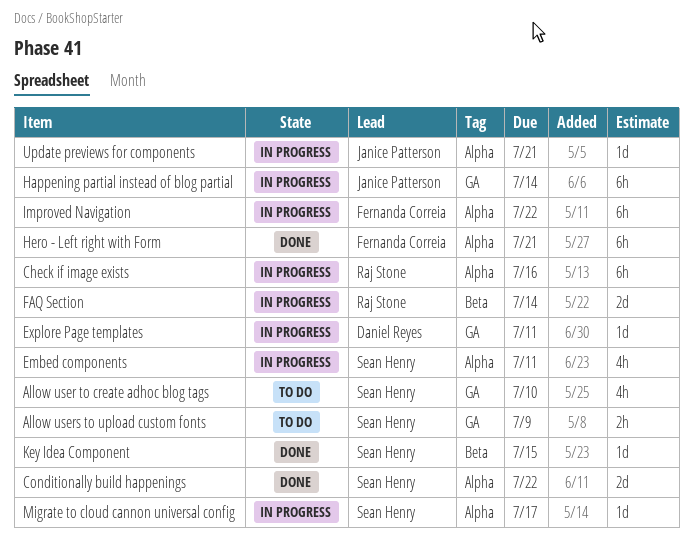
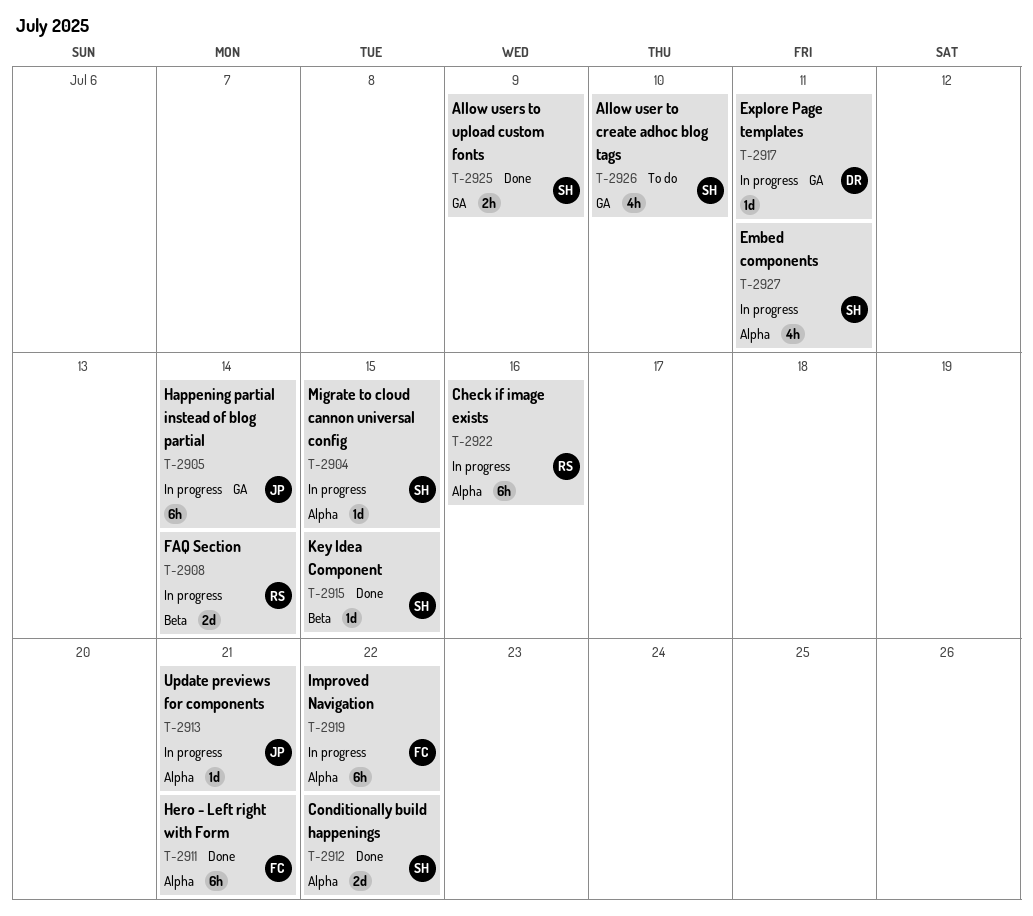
Allow users to upload custom fonts, status: To do -> Done
Migrate to cloud cannon universal config, due: Jul 17 -> Jul 15

